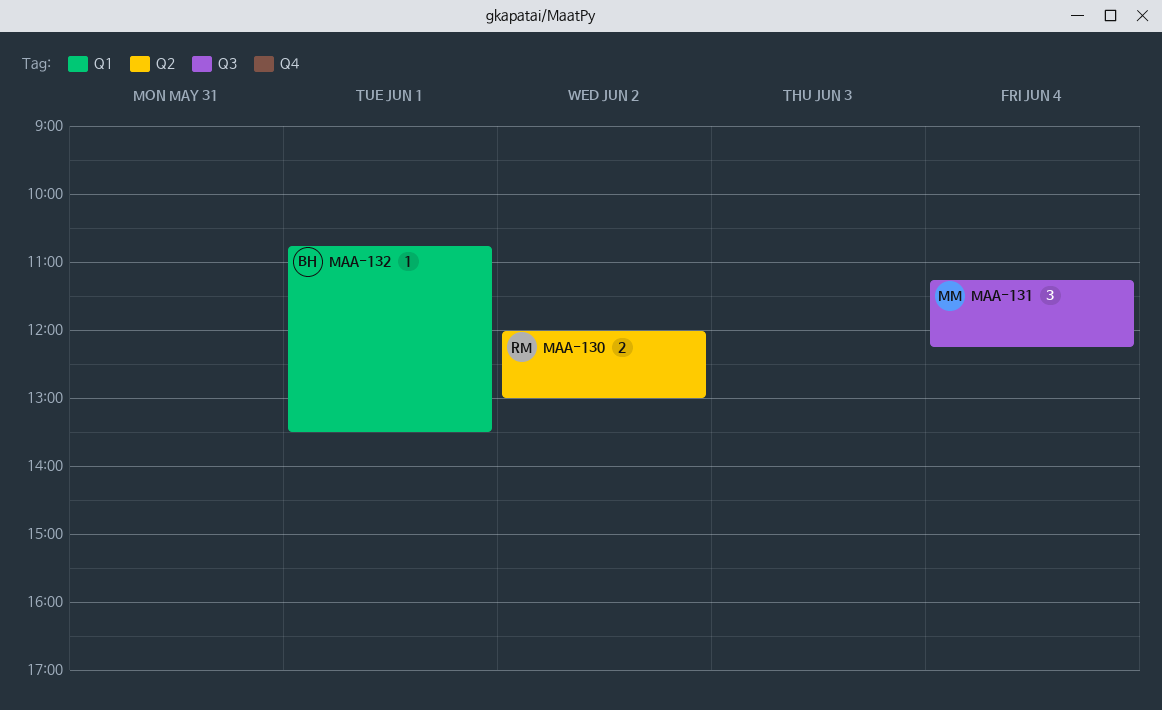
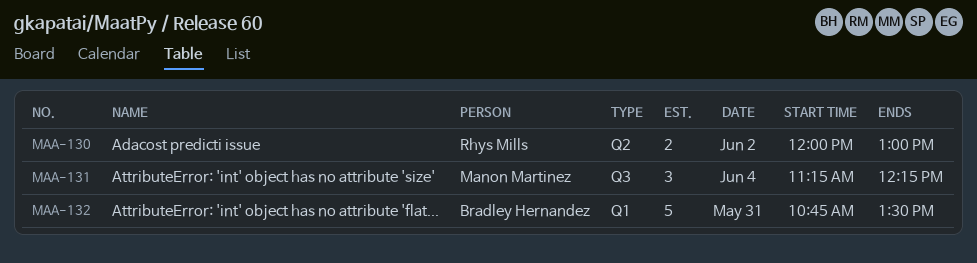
MAA-132, estimate: 1 -> 5
MAA-132, day: Jun 1 -> May 31

